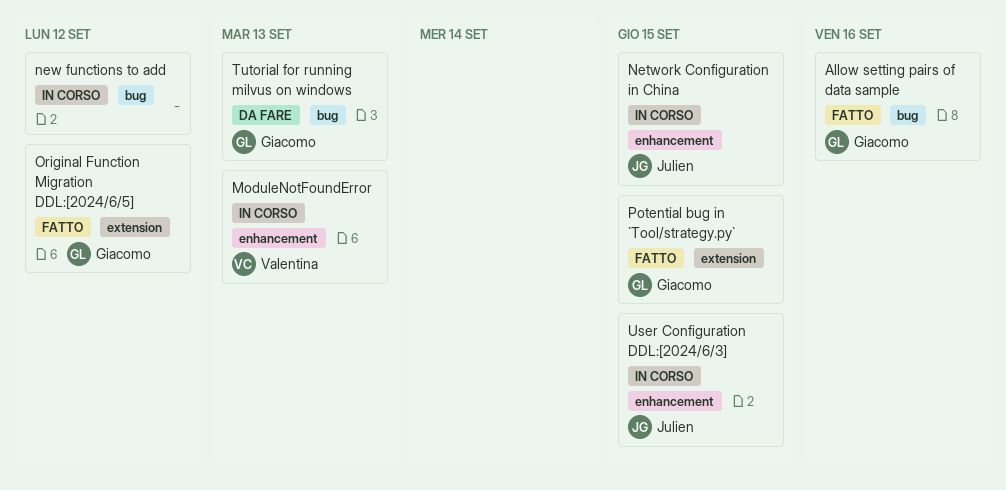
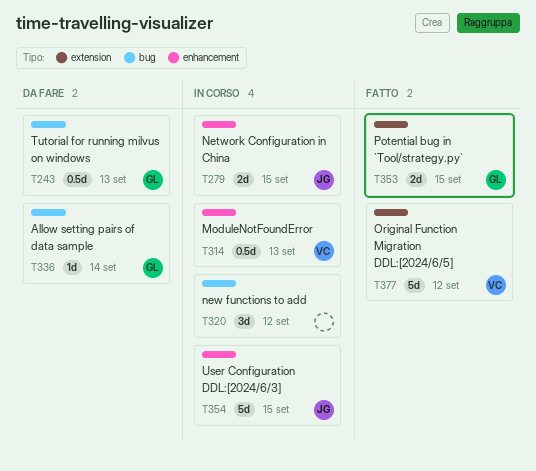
Allow setting pairs of data sample, status: Fatto -> Da fare
Allow setting pairs of data sample, due: Sep 16 -> Sep 14
Original Function Migration DDL:[2024/6/5], owner: Giacomo -> Valentina

